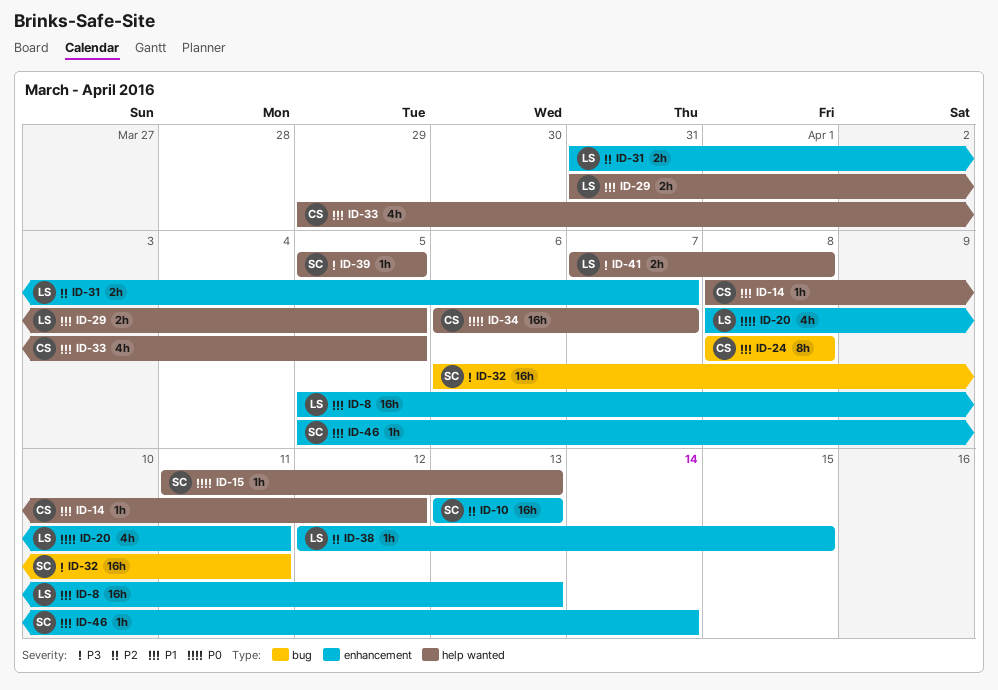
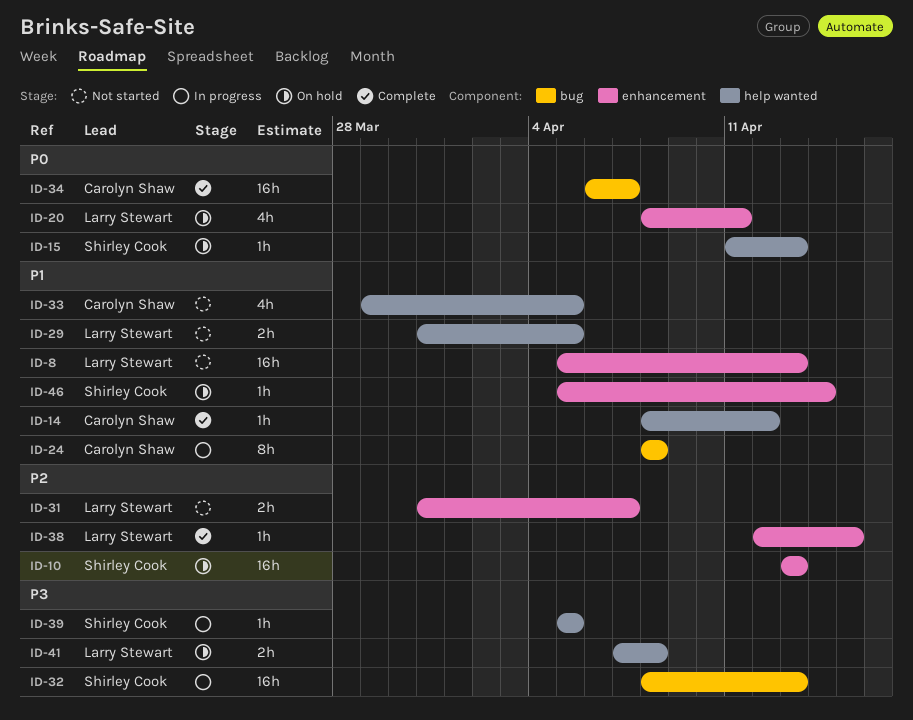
ID-32, start: Apr 6 -> Apr 8
ID-32, due: Apr 11 -> Apr 13
ID-34, label: help wanted -> bug

